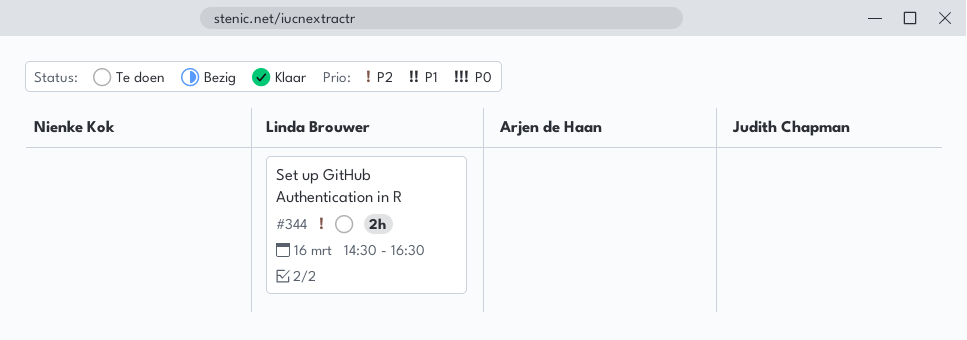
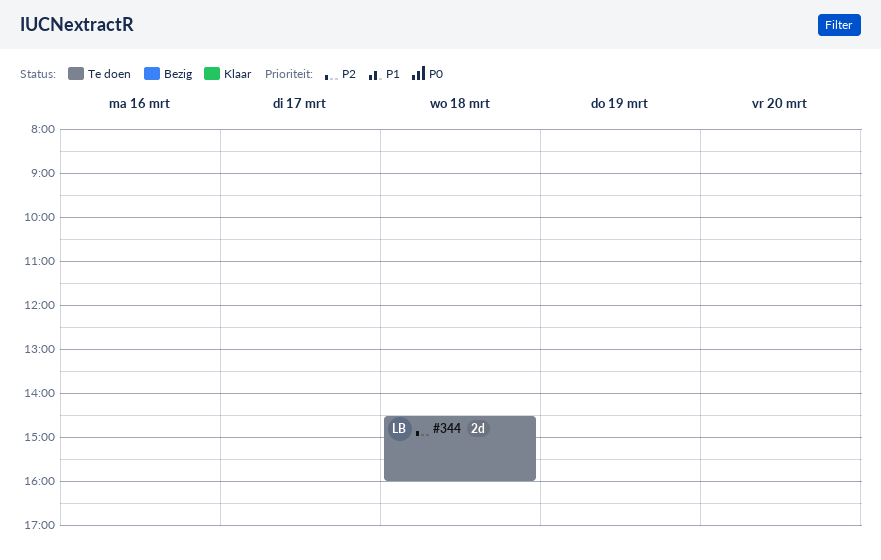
#344, estimate: 2h -> 2d
#344, day: Mar 16 -> Mar 18
#344, ends: 16:30 -> 16:00

